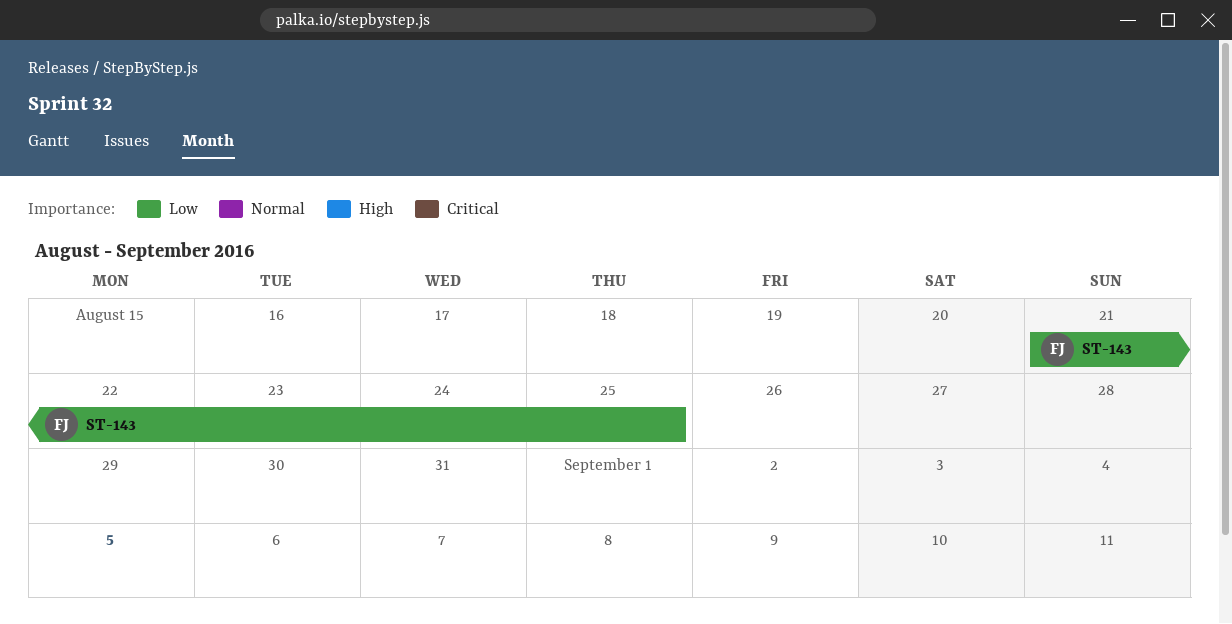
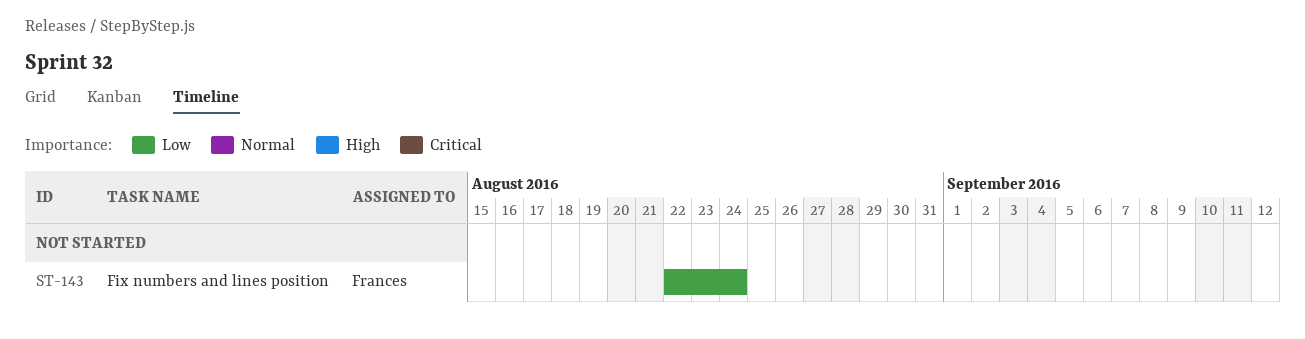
ST-143, start: Aug 21 -> Aug 22
ST-143, due: Aug 25 -> Aug 24

